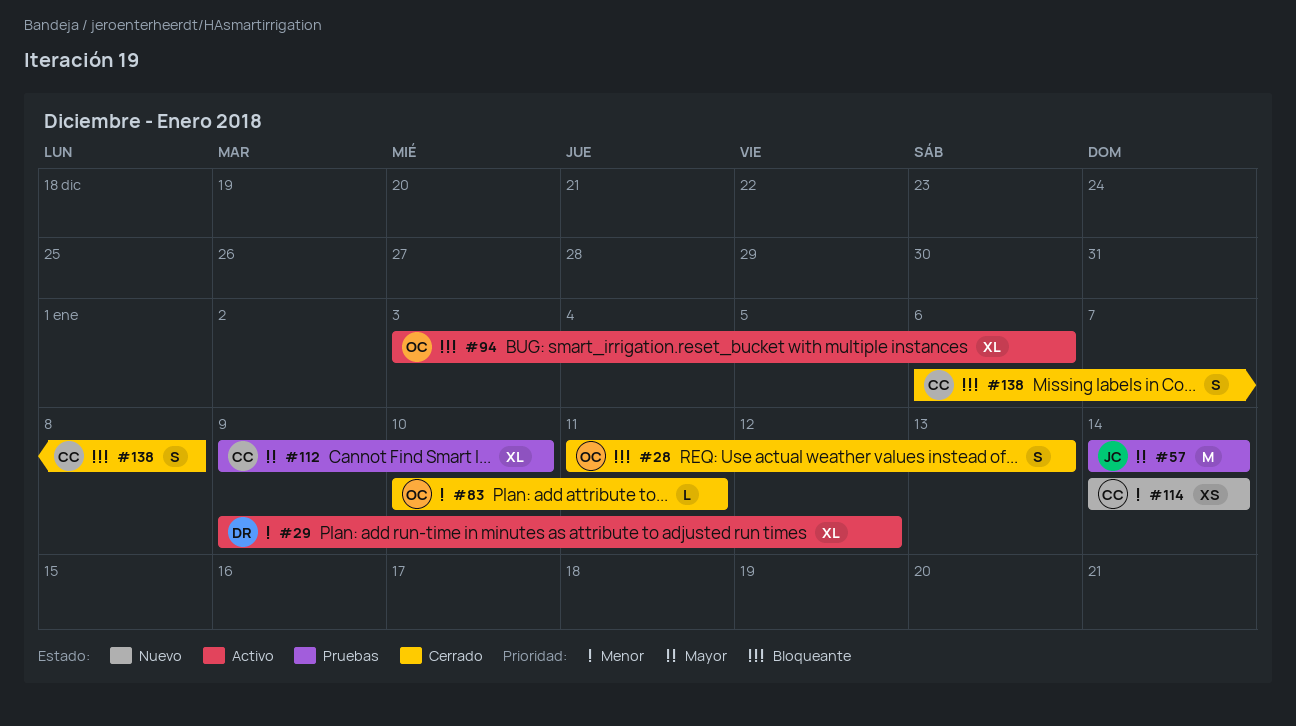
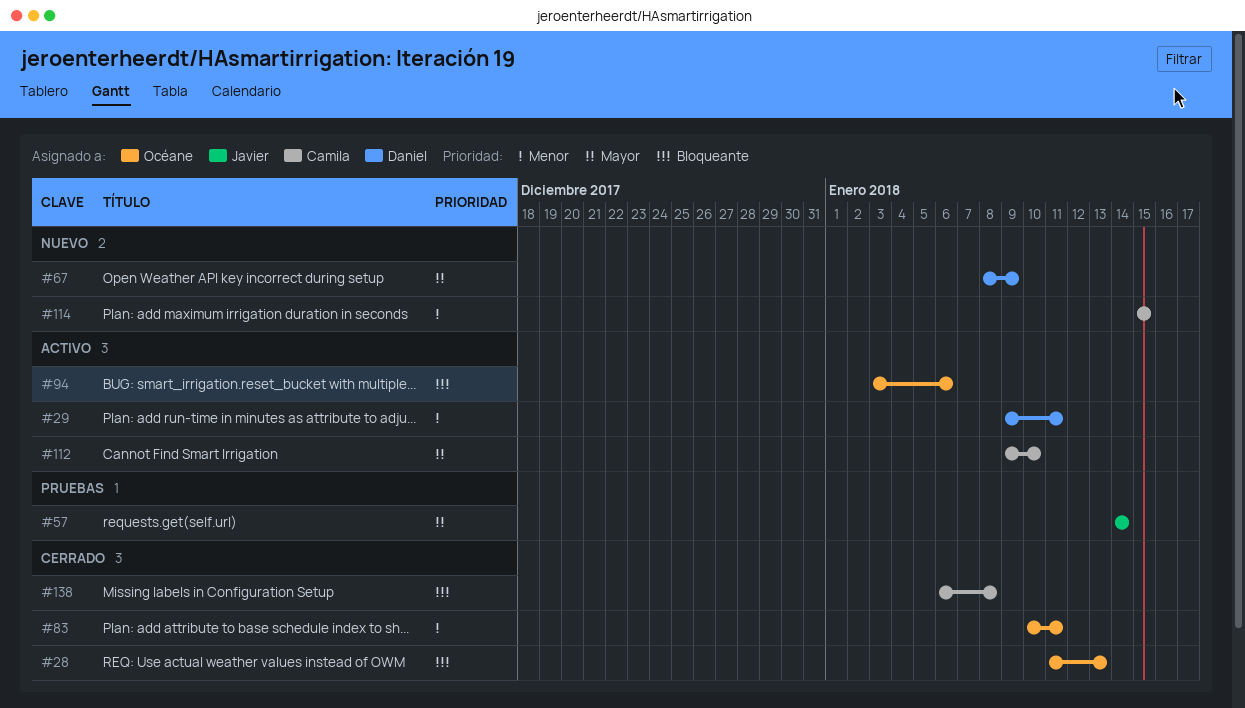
#29, due: Jan 12 -> Jan 11
#67: none -> present
#112, status: Pruebas -> Activo
#114, start: Jan 14 -> Jan 15
#114, due: Jan 14 -> Jan 15

